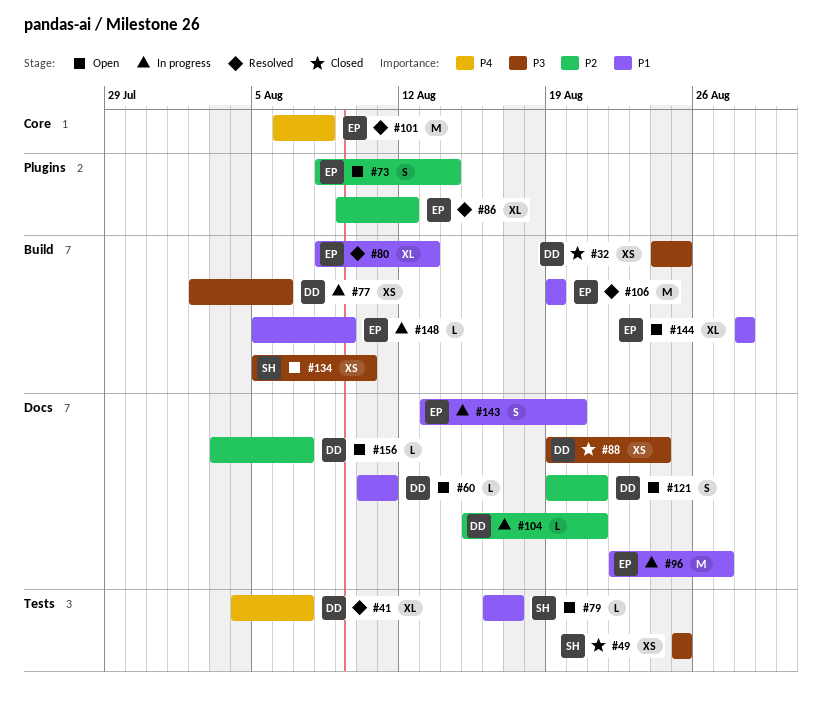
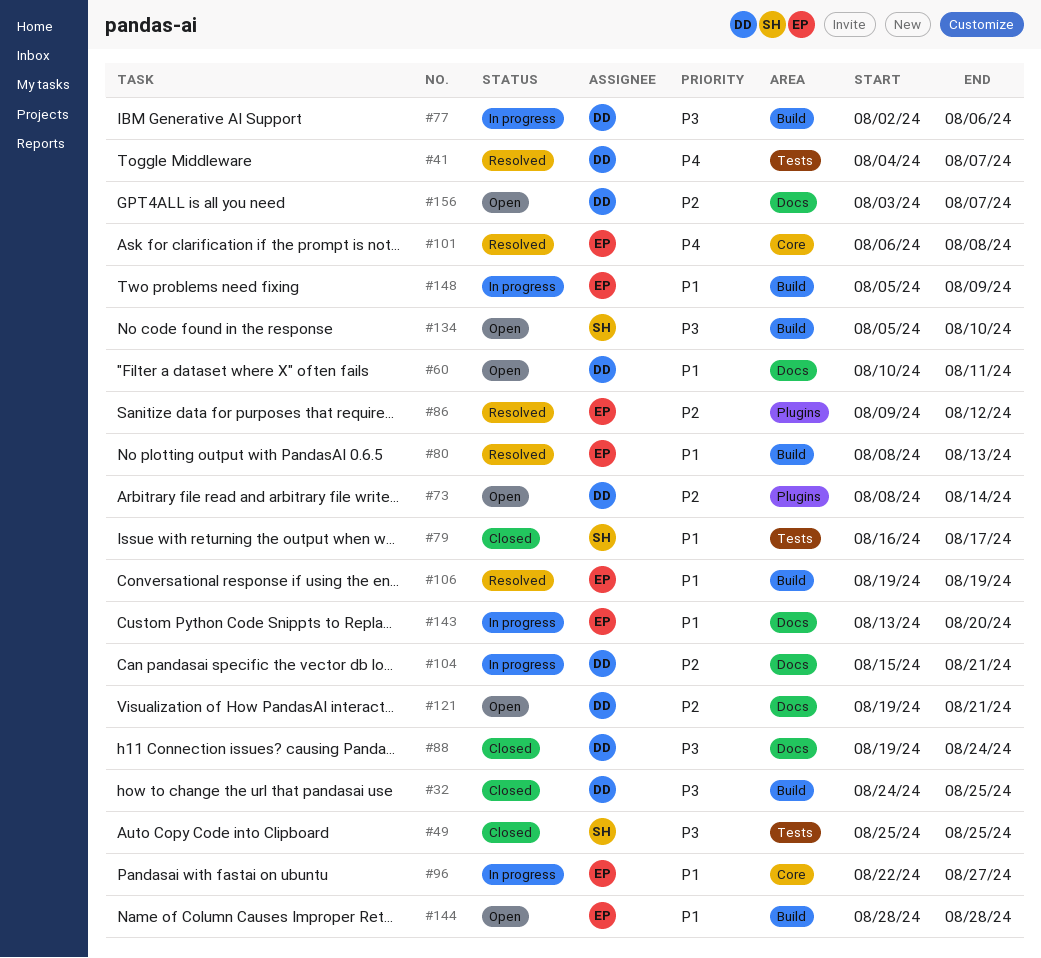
#73, owner: EP -> DD
#79, status: Open -> Closed
#96, label: Docs -> Core

